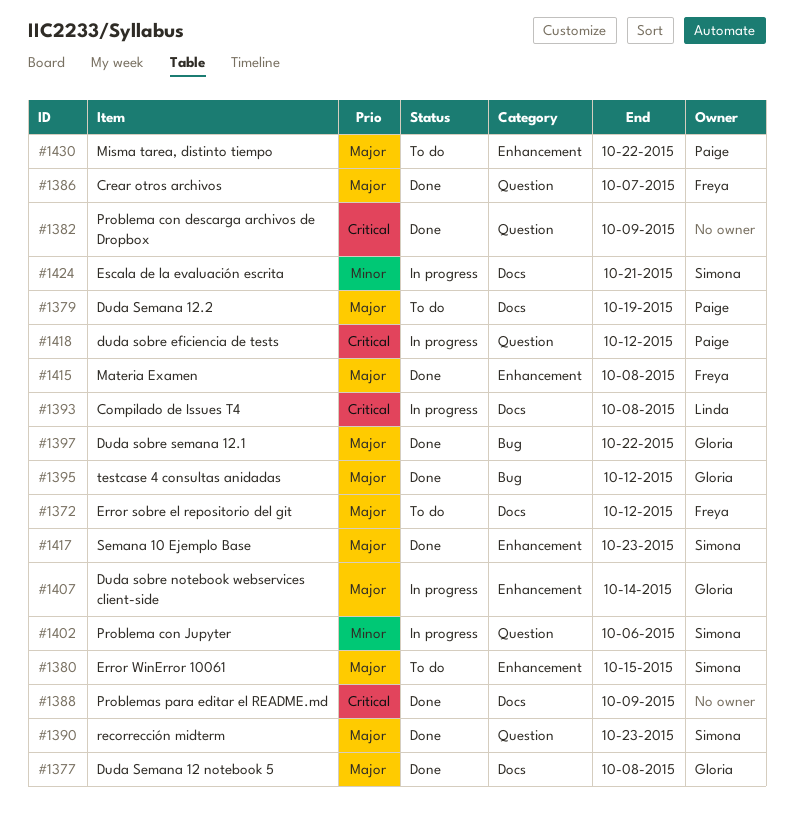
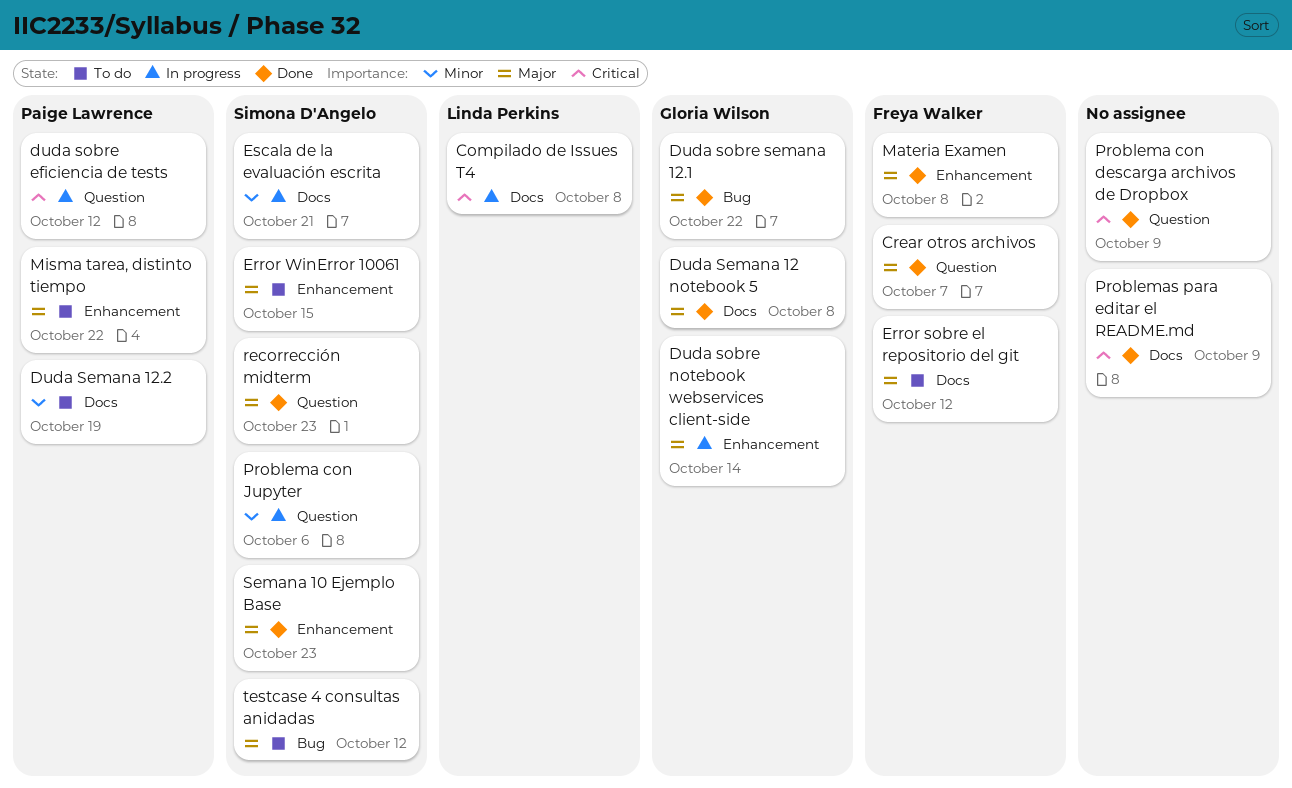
Duda Semana 12.2, priority: Major -> Minor
testcase 4 consultas anidadas, status: Done -> To do
testcase 4 consultas anidadas, owner: Gloria Wilson -> Simona D'Angelo

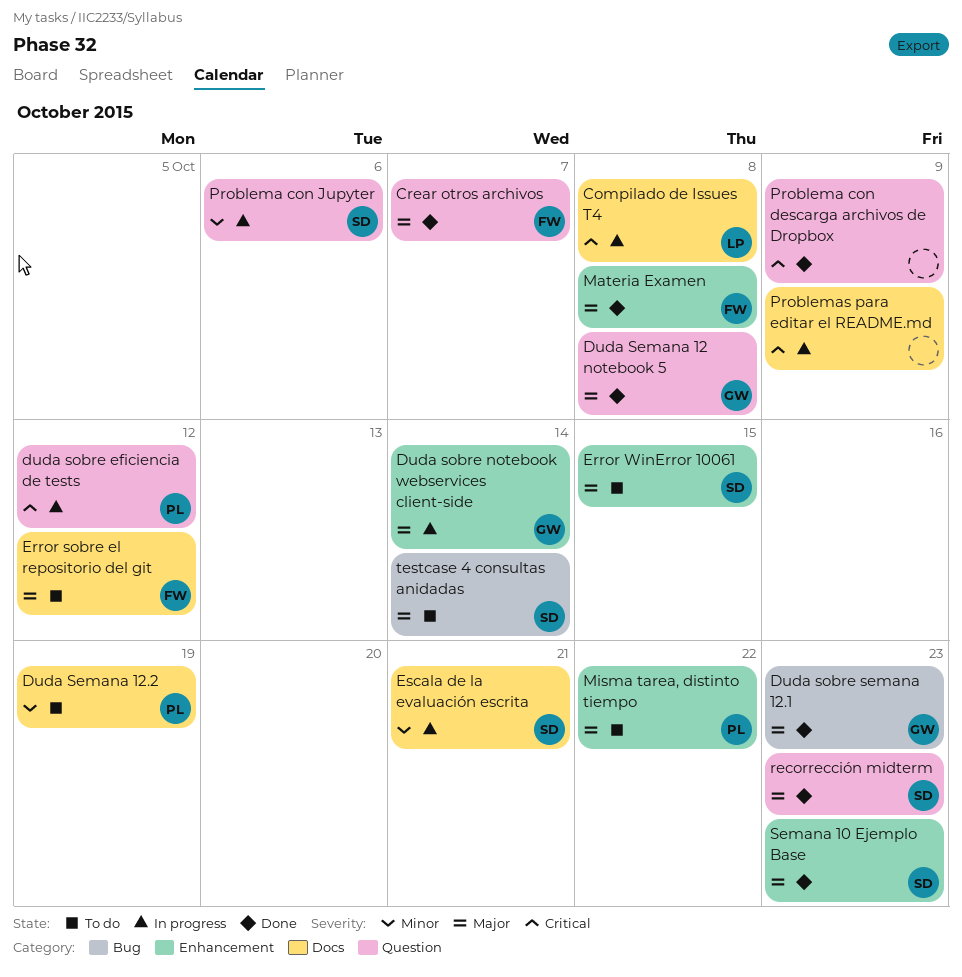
Duda Semana 12 notebook 5, label: Docs -> Question
Duda sobre semana 12.1, due: Oct 22 -> Oct 23
Problemas para editar el README.md, status: Done -> In progress
testcase 4 consultas anidadas, due: Oct 12 -> Oct 14

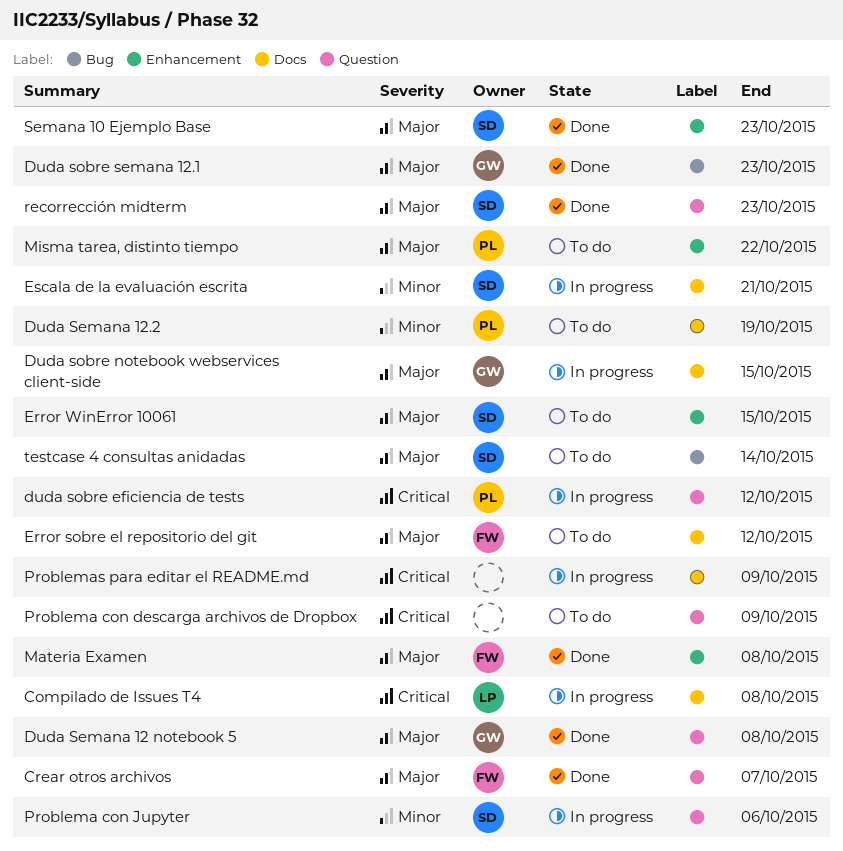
Duda sobre notebook webservices client-side, label: Enhancement -> Docs
Duda sobre notebook webservices client-side, due: Oct 14 -> Oct 15
Problema con descarga archivos de Dropbox, status: Done -> To do

